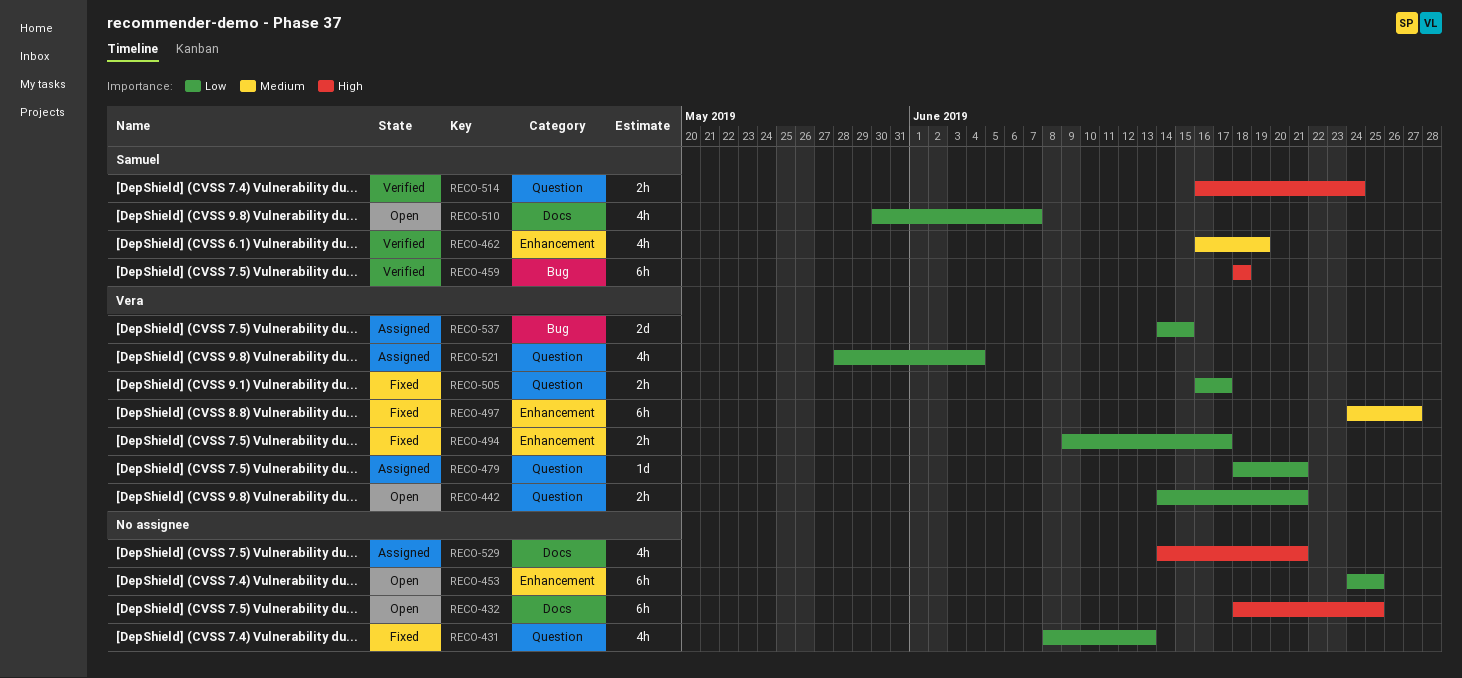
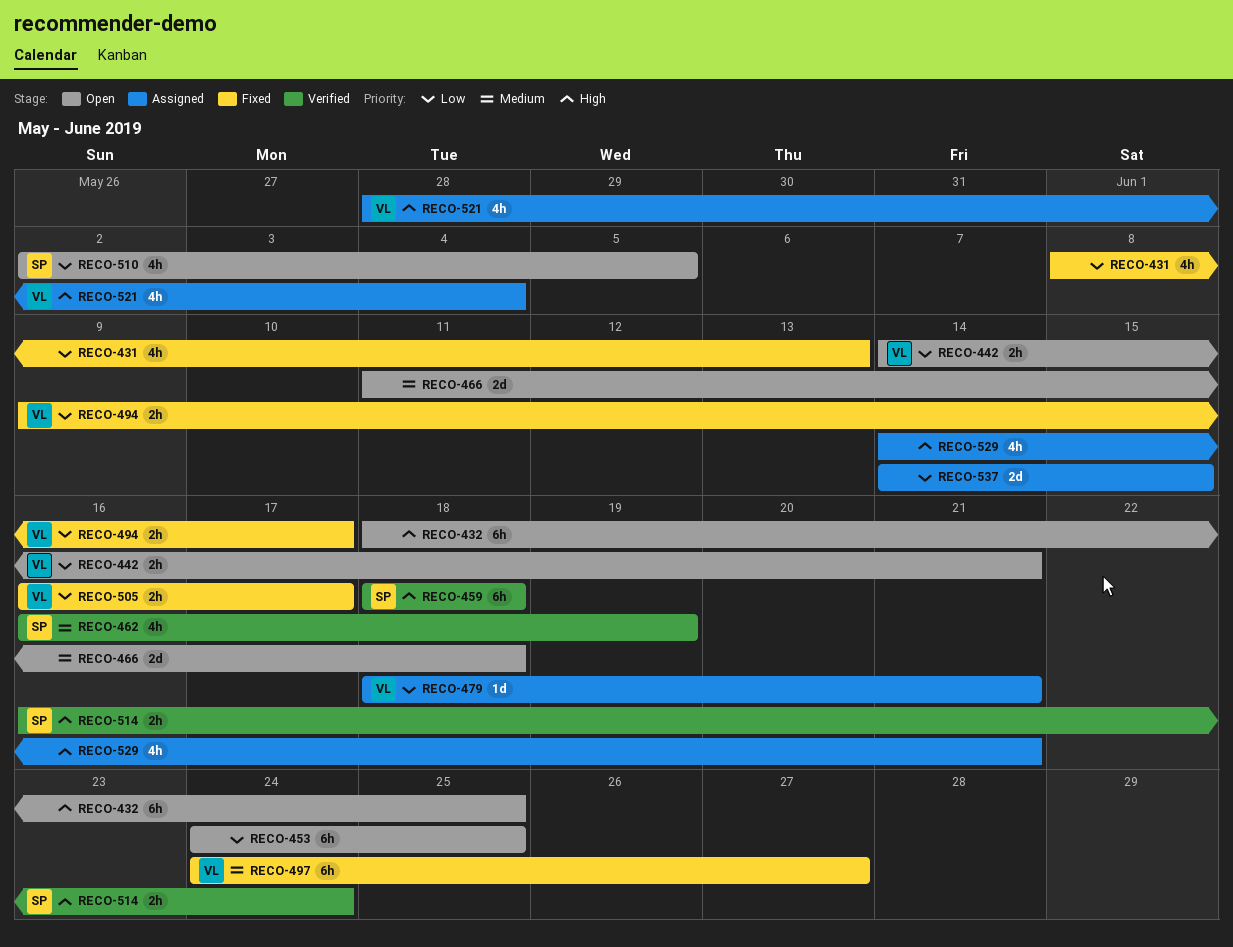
RECO-466: none -> present
RECO-510, start: May 30 -> Jun 2
RECO-510, due: Jun 7 -> Jun 5
RECO-521, priority: Low -> High
RECO-537, owner: Vera -> none

